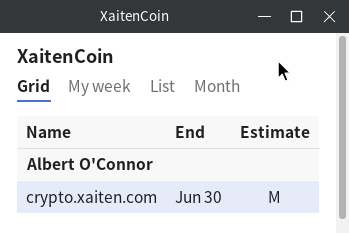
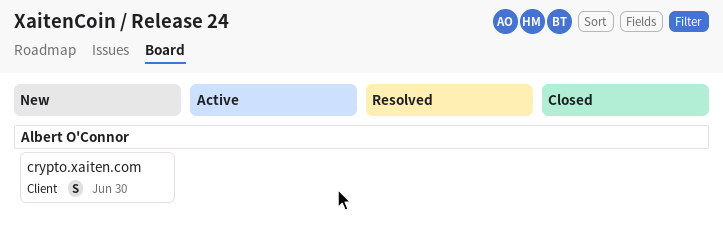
crypto.xaiten.com, estimate: M -> S

